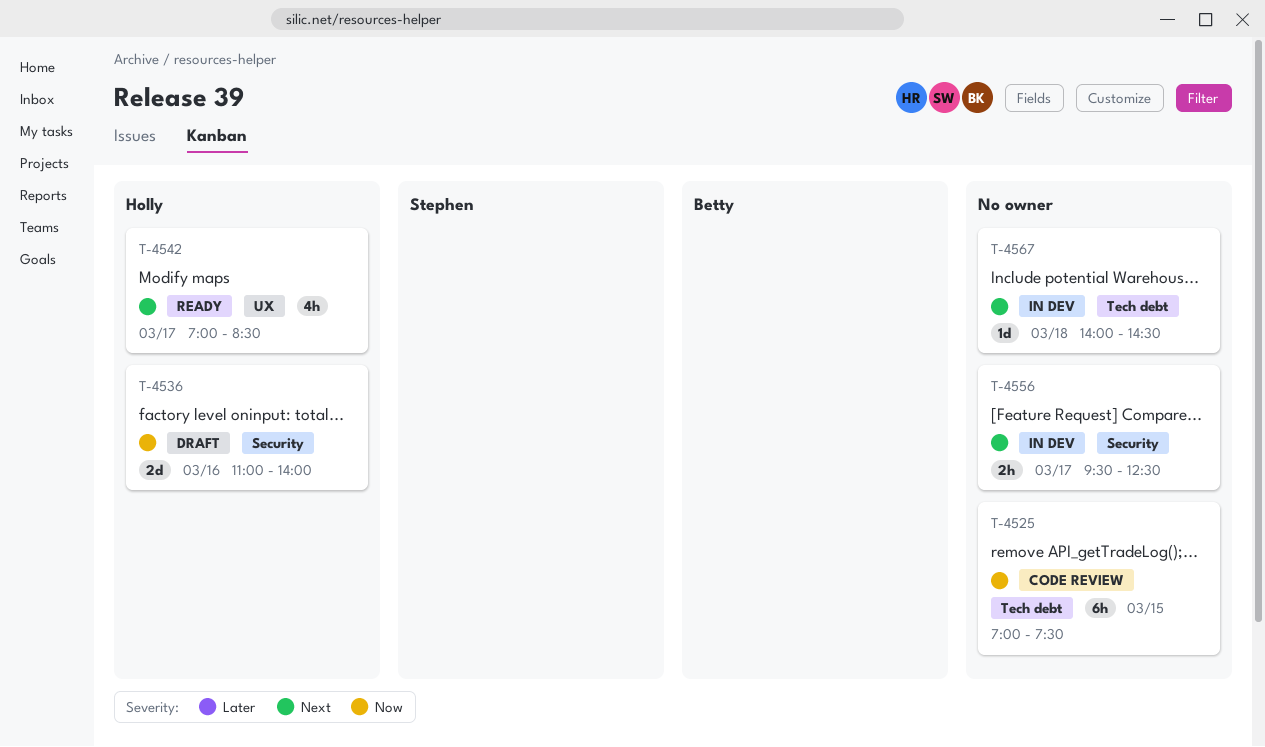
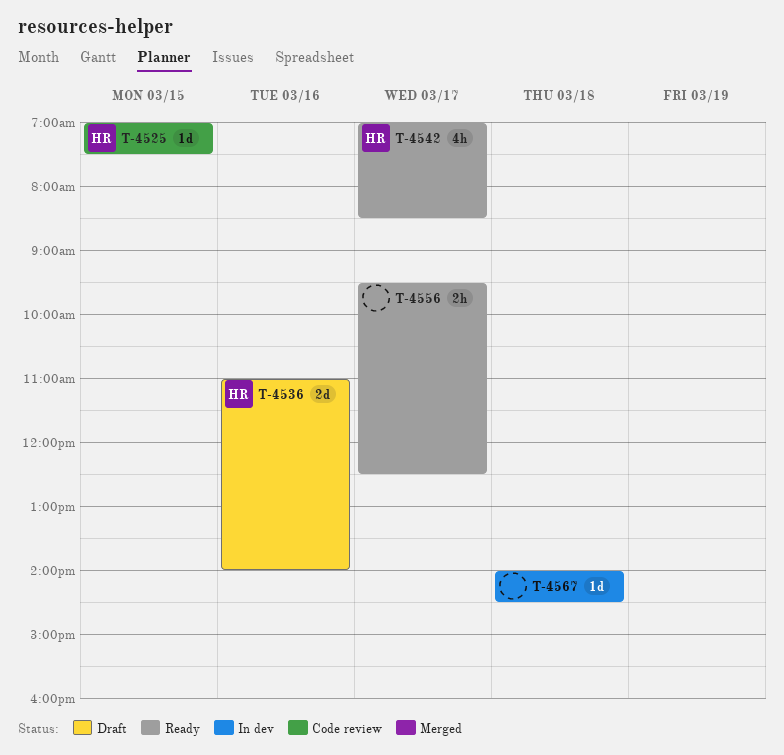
T-4525, owner: none -> Holly
T-4525, estimate: 6h -> 1d
T-4556, status: In dev -> Ready

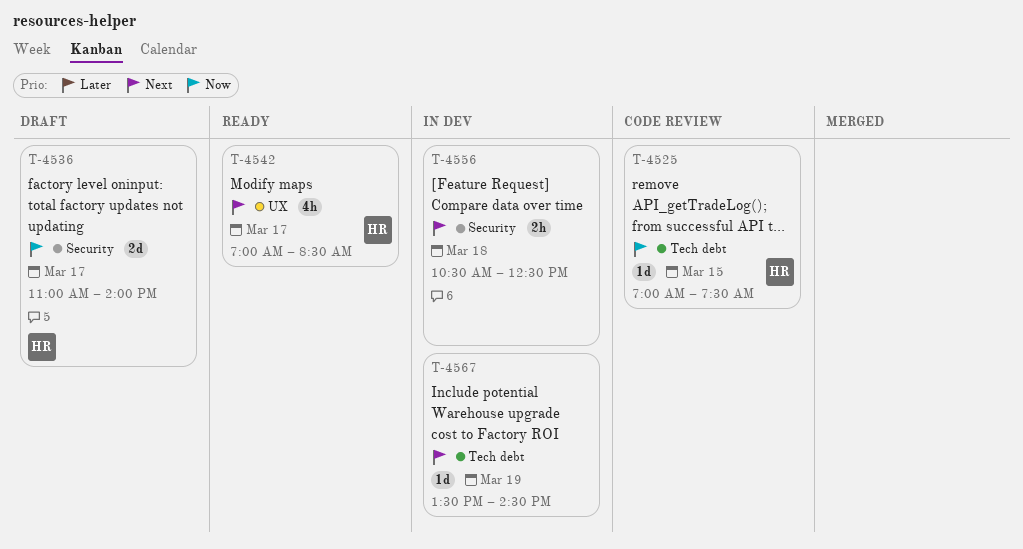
T-4536, day: Mar 16 -> Mar 17
T-4556, status: Ready -> In dev
T-4556, day: Mar 17 -> Mar 18
T-4556, begins: 09:30 -> 10:30
T-4567, day: Mar 18 -> Mar 19
T-4567, begins: 14:00 -> 13:30

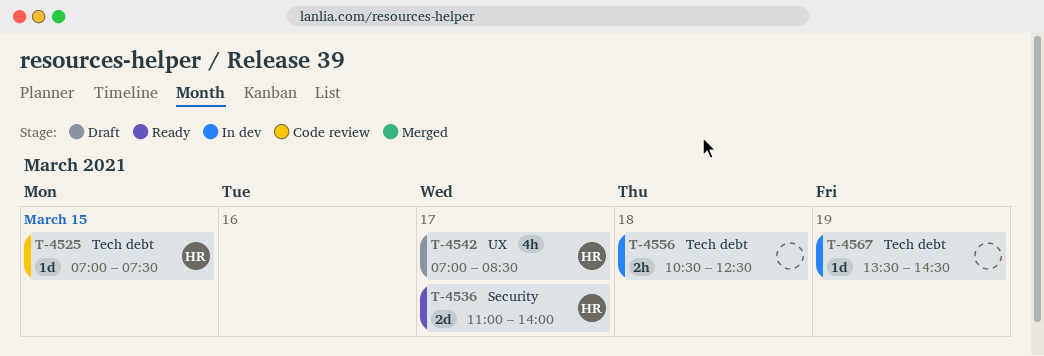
T-4536, status: Draft -> Ready
T-4542, status: Ready -> Draft
T-4556, label: Security -> Tech debt

